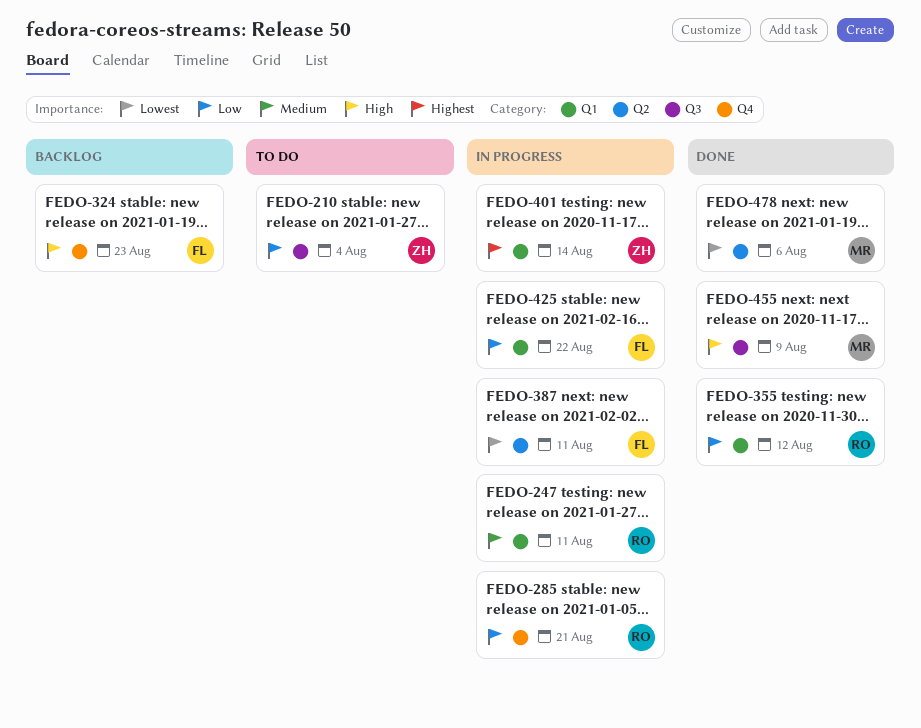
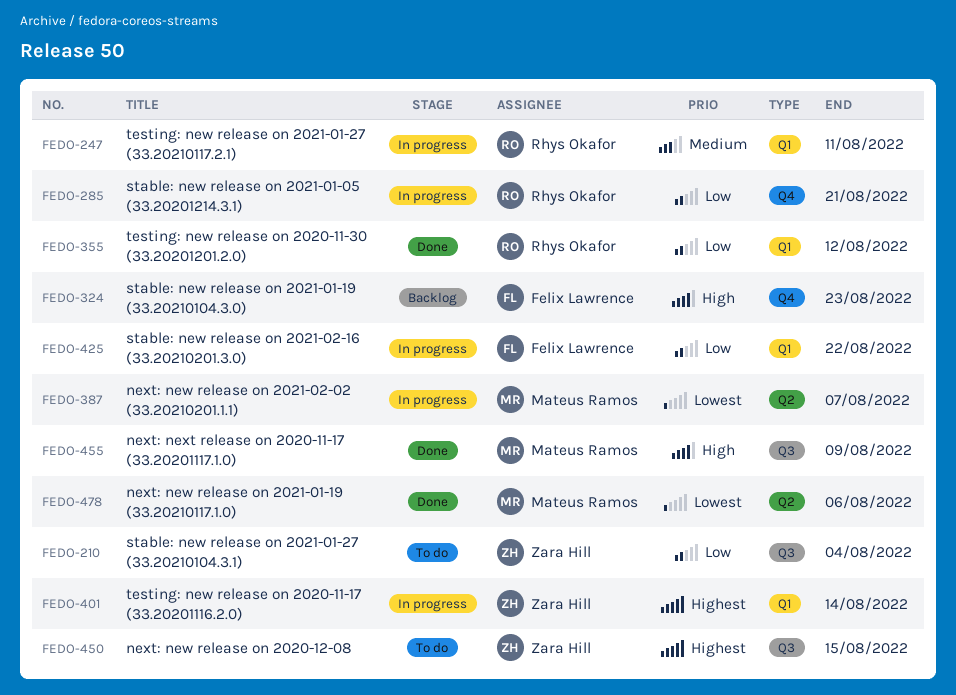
FEDO-387, owner: Felix Lawrence -> Mateus Ramos
FEDO-387, due: Aug 11 -> Aug 7
FEDO-450: none -> present

